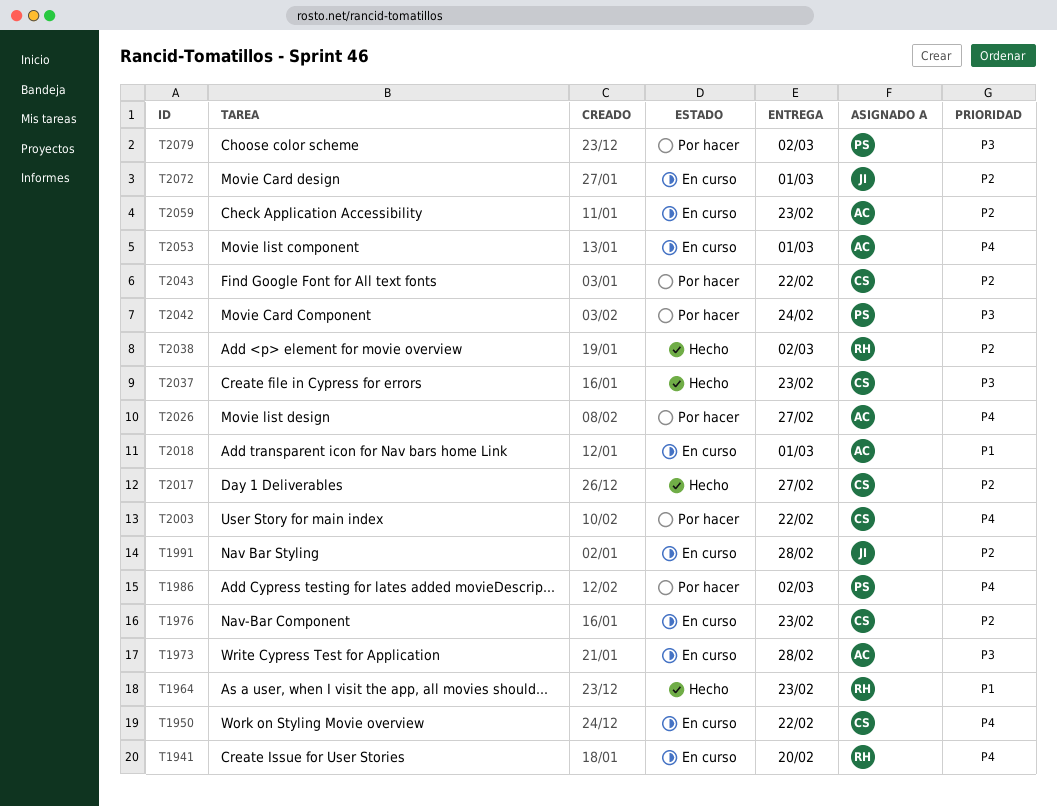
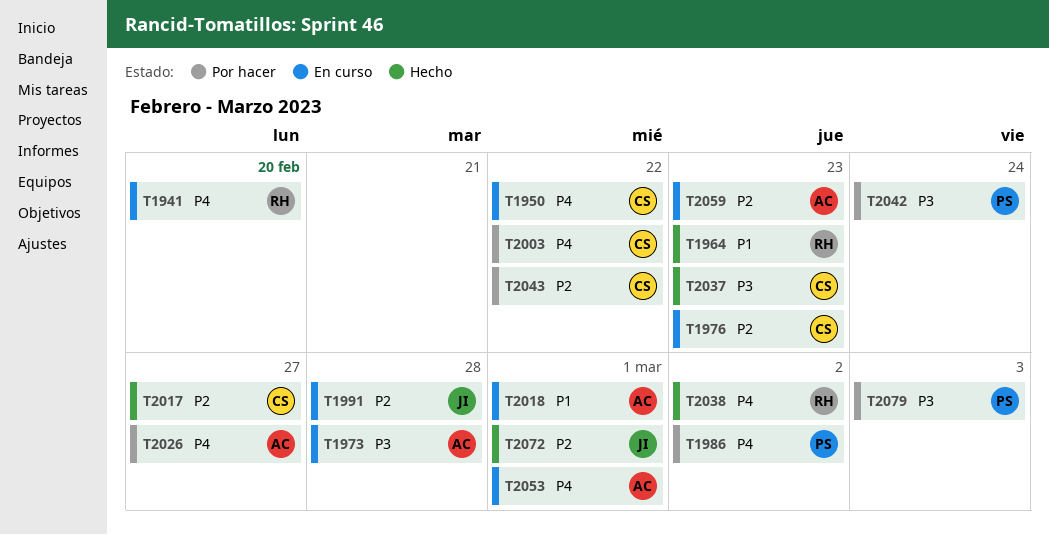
T2038, priority: P2 -> P4
T2072, status: En curso -> Hecho
T2079, due: Mar 2 -> Mar 3

